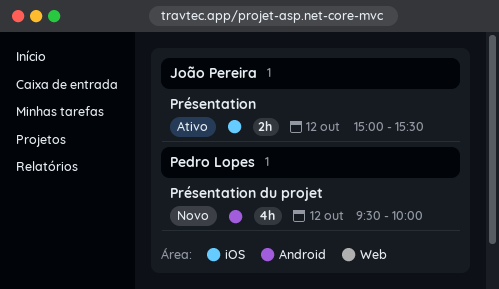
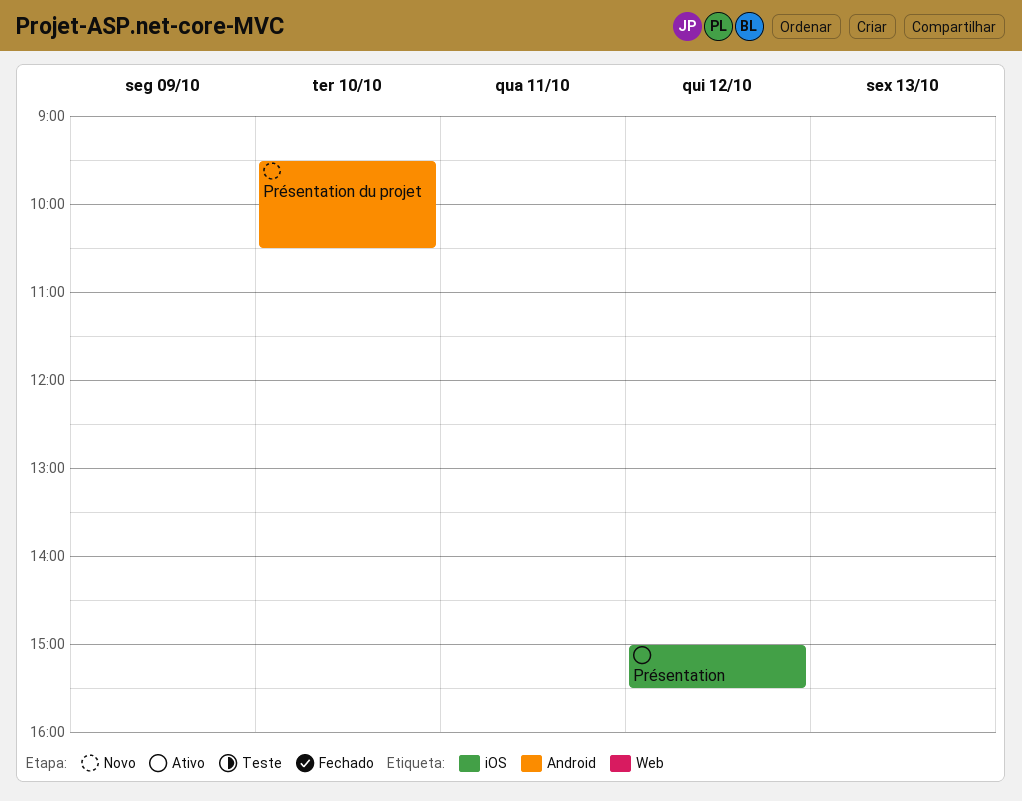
Présentation du projet, day: Oct 12 -> Oct 10
Présentation du projet, ends: 10:00 -> 10:30

